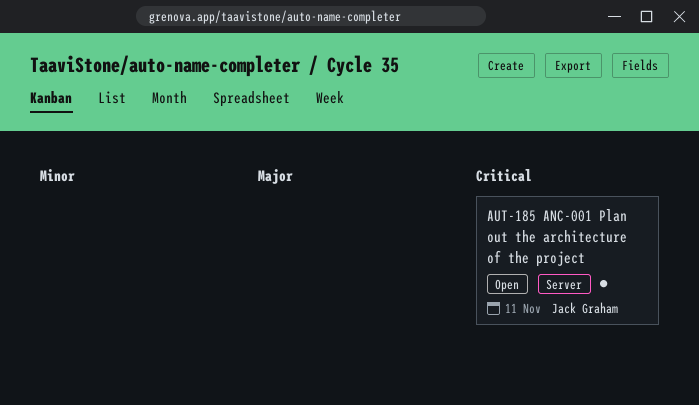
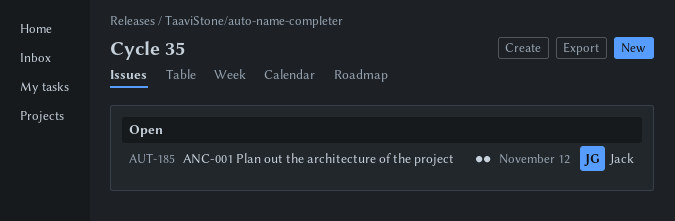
AUT-185, estimate: 1 -> 2
AUT-185, due: Nov 11 -> Nov 12

